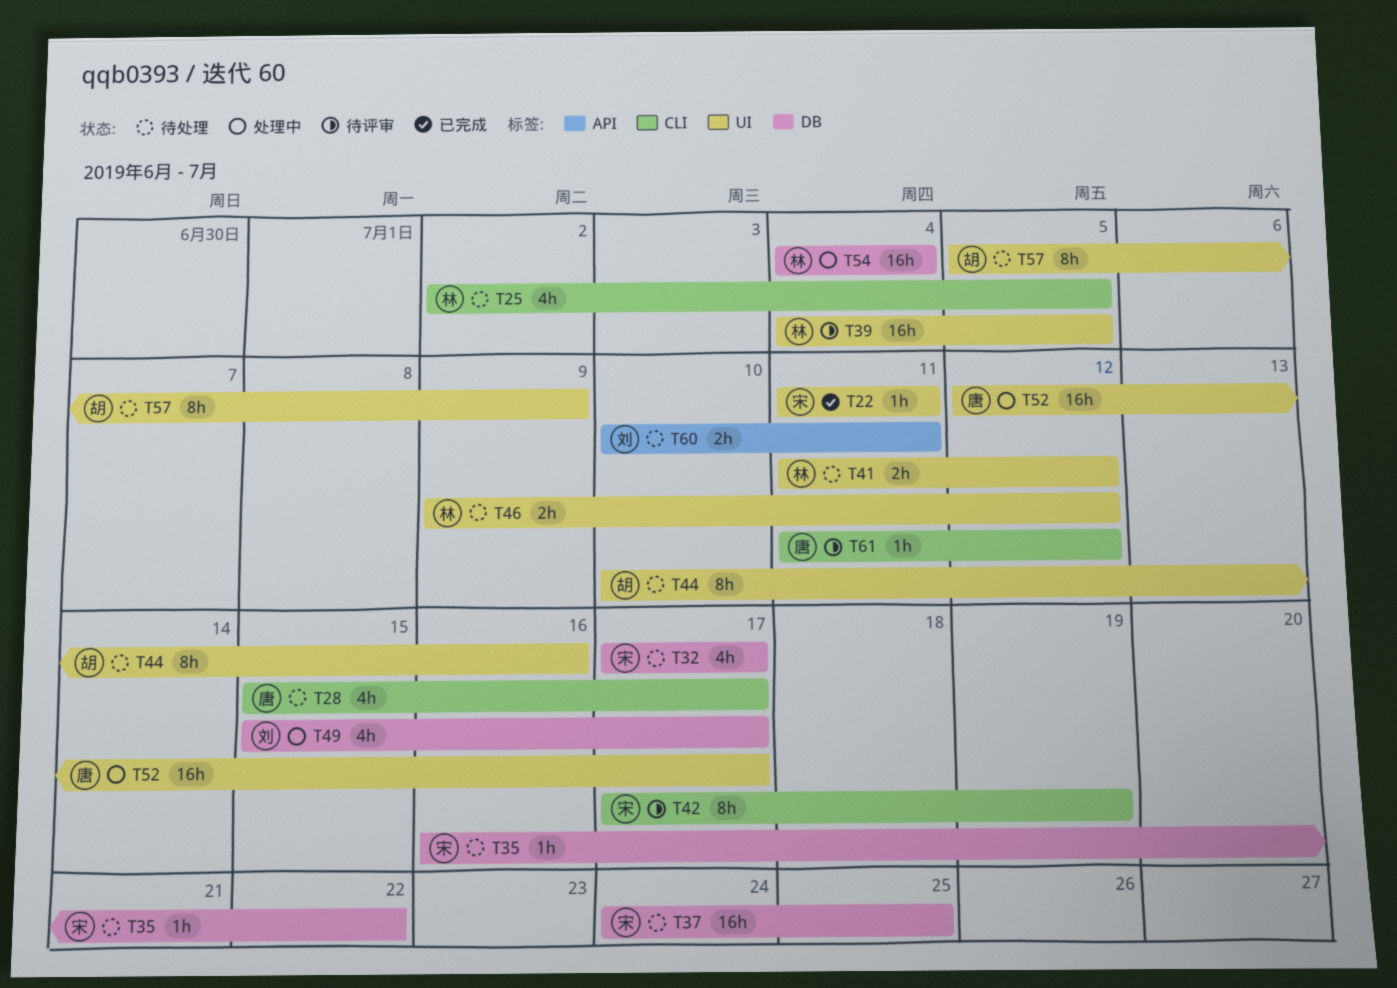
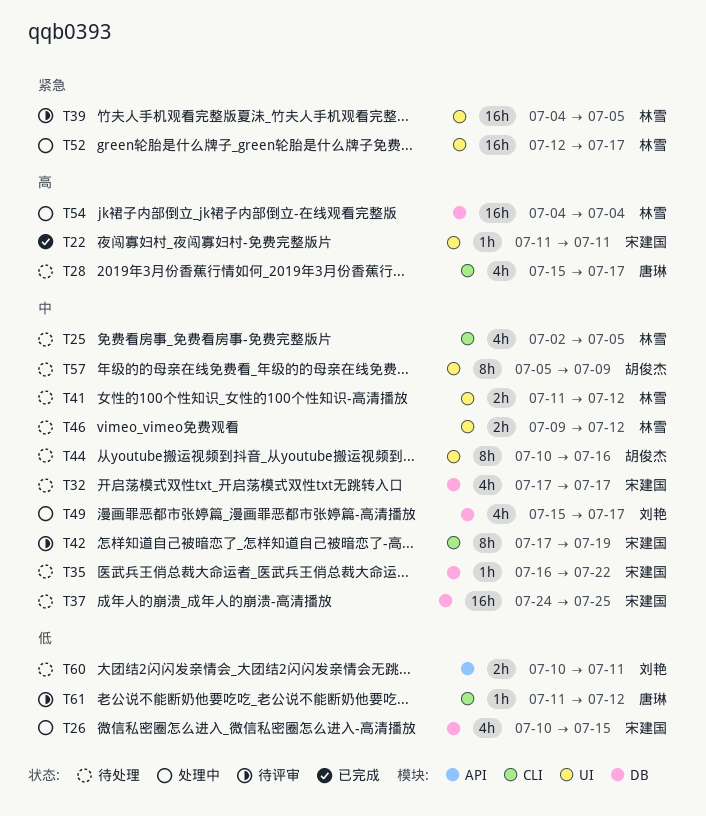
T26: none -> present
T52, owner: 唐琳 -> 林雪

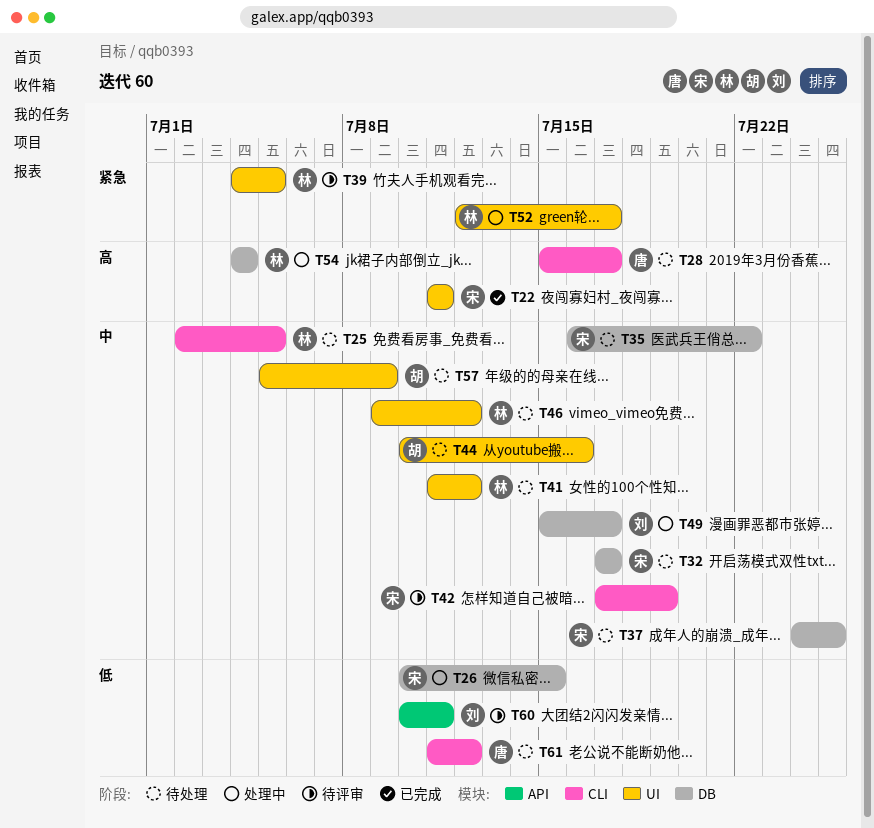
T60, status: 待处理 -> 待评审
T61, status: 待评审 -> 待处理

